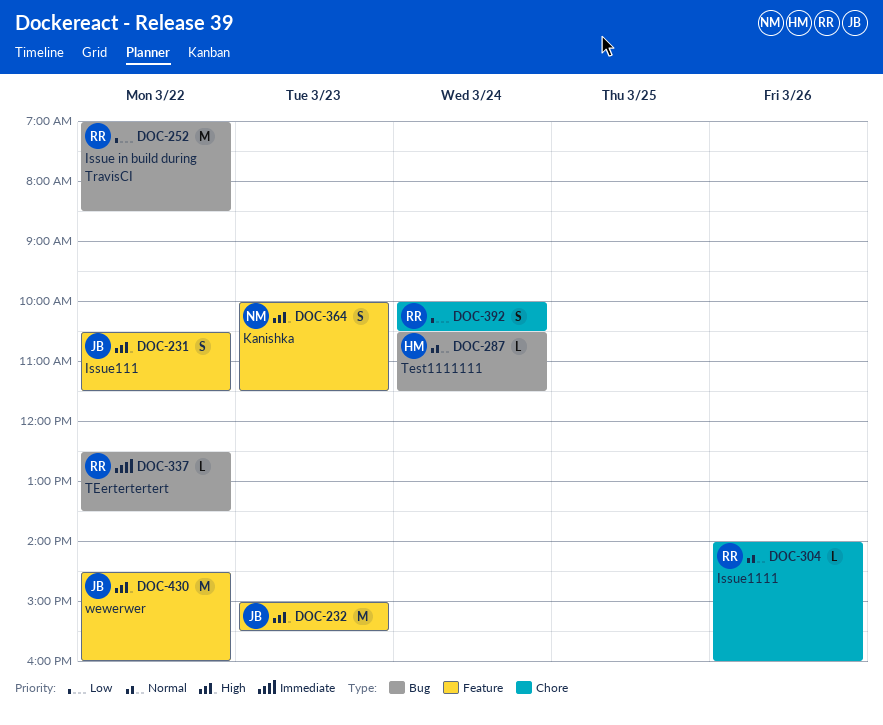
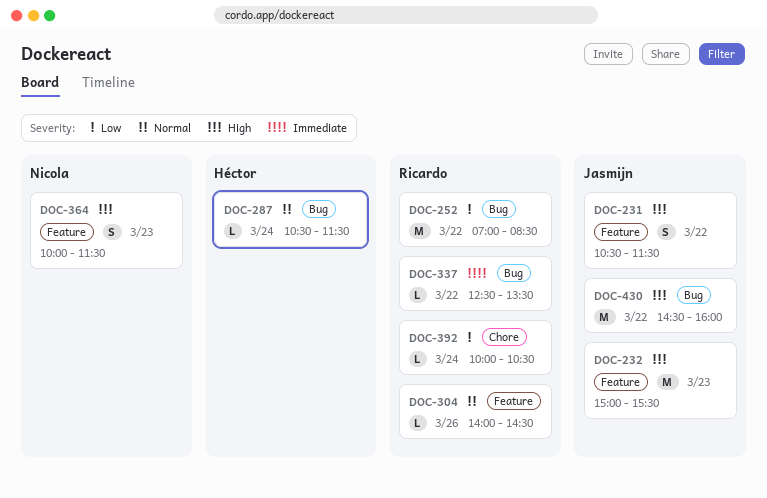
DOC-304, label: Chore -> Feature
DOC-304, ends: 16:00 -> 14:30
DOC-392, estimate: S -> L
DOC-430, label: Feature -> Bug

